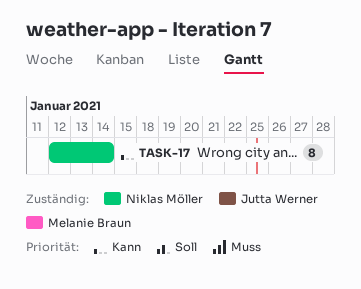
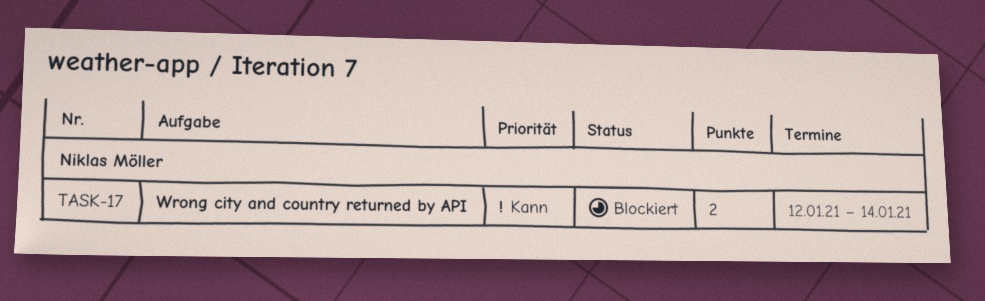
TASK-17, estimate: 8 -> 2

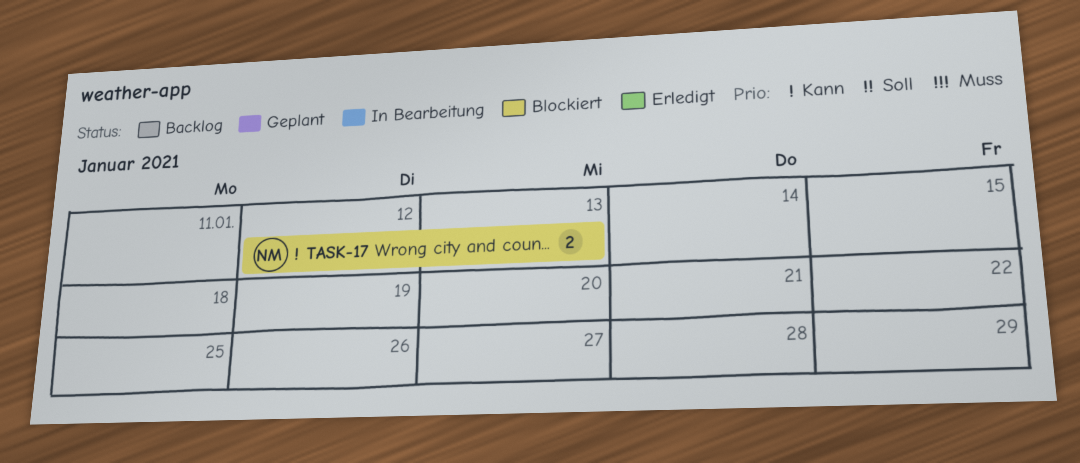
TASK-17, due: Jan 14 -> Jan 13

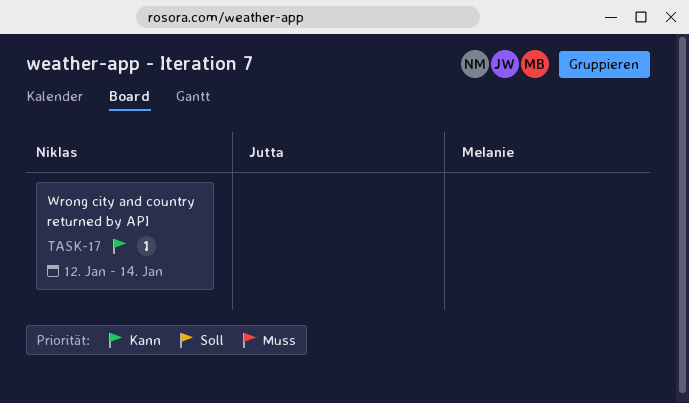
TASK-17, estimate: 2 -> 1
TASK-17, due: Jan 13 -> Jan 14

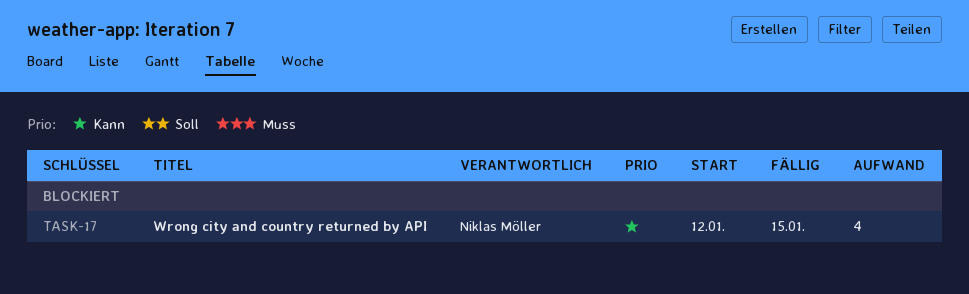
TASK-17, estimate: 1 -> 4
TASK-17, due: Jan 14 -> Jan 15

